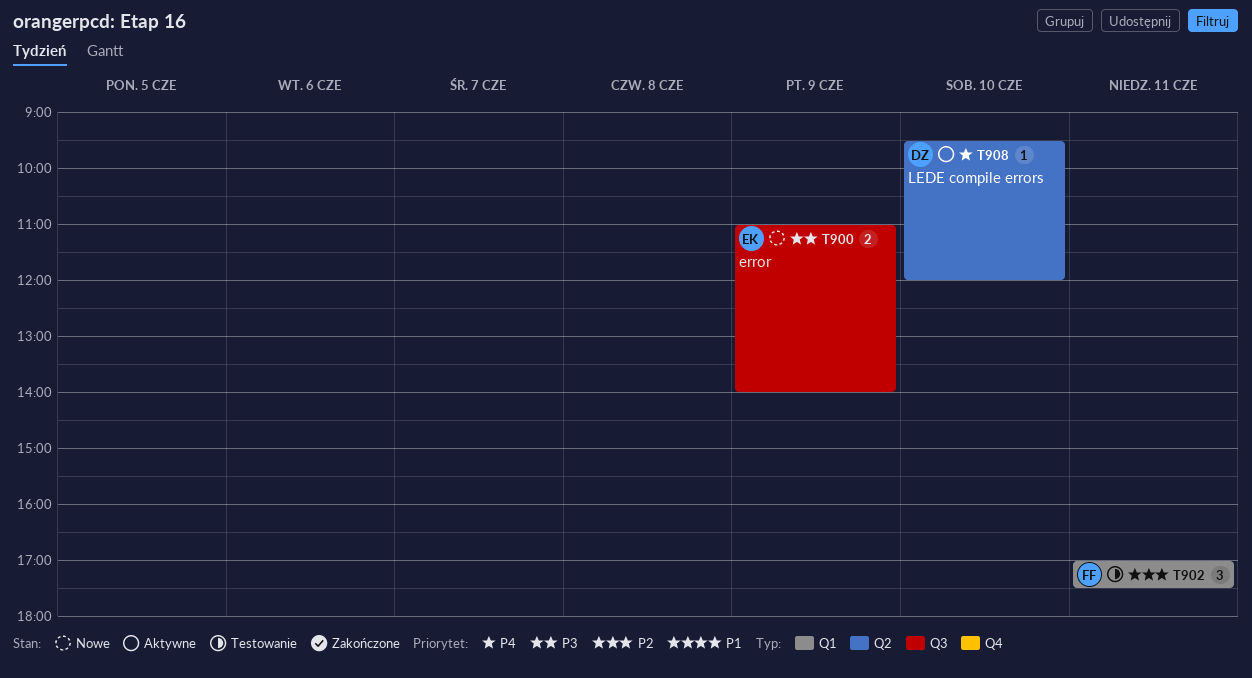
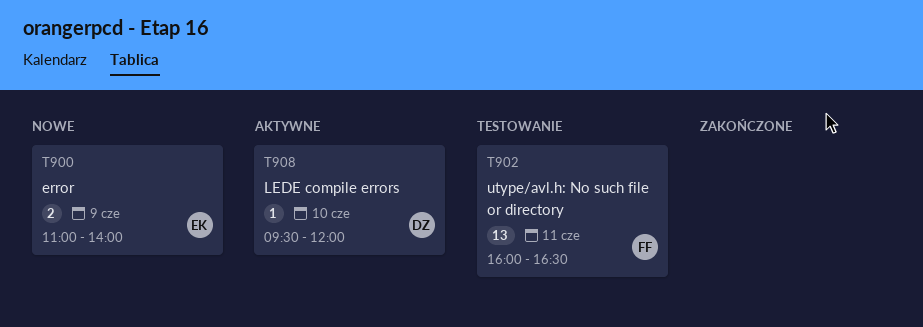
T902, estimate: 3 -> 13
T902, begins: 17:00 -> 16:00
T902, ends: 17:30 -> 16:30

